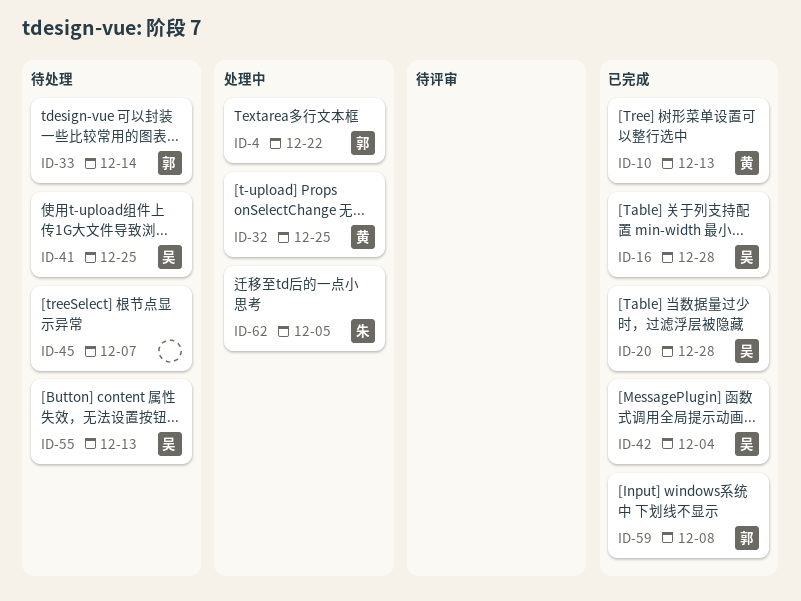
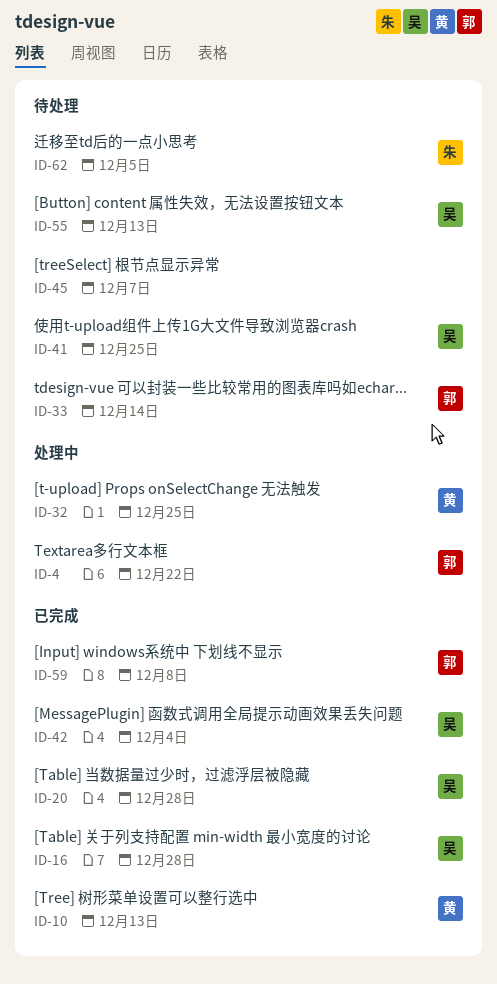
ID-62, status: 处理中 -> 待处理

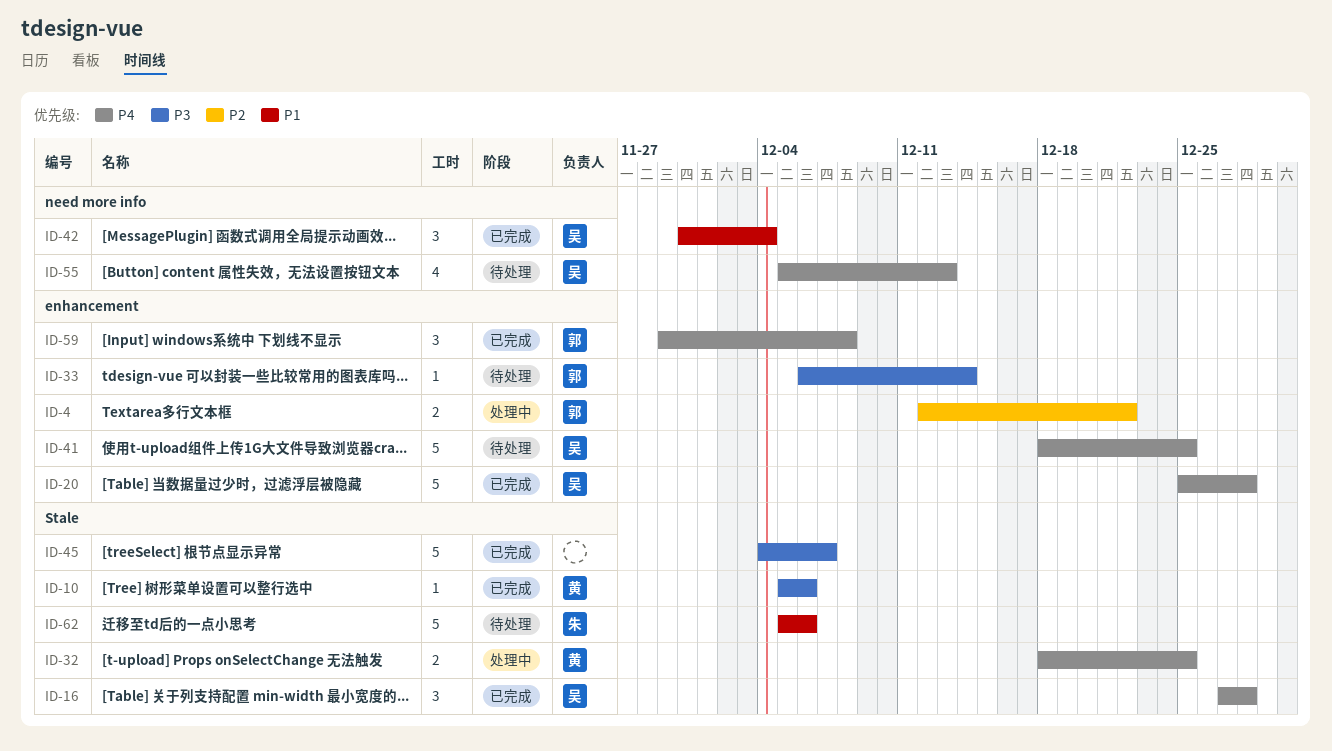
ID-10, due: Dec 13 -> Dec 6
ID-45, status: 待处理 -> 已完成
ID-62, due: Dec 5 -> Dec 6

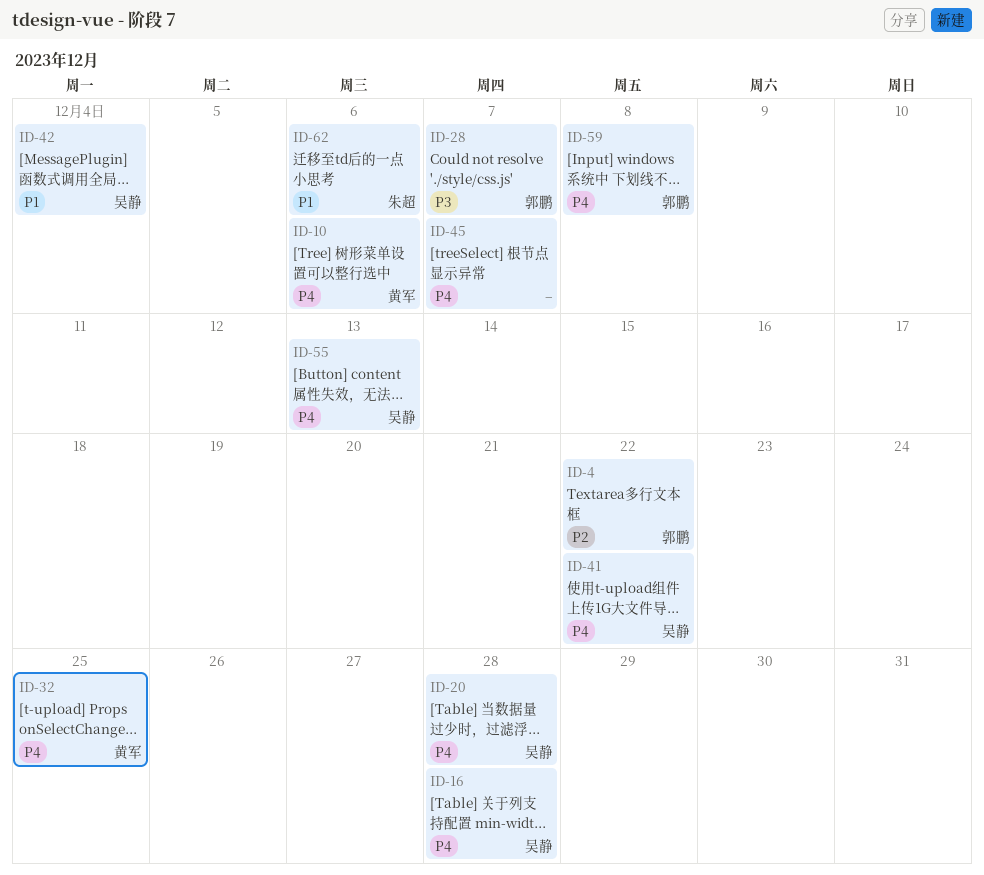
ID-10, priority: P3 -> P4
ID-28: none -> present
ID-33: present -> none
ID-41, due: Dec 25 -> Dec 22
ID-45, priority: P3 -> P4

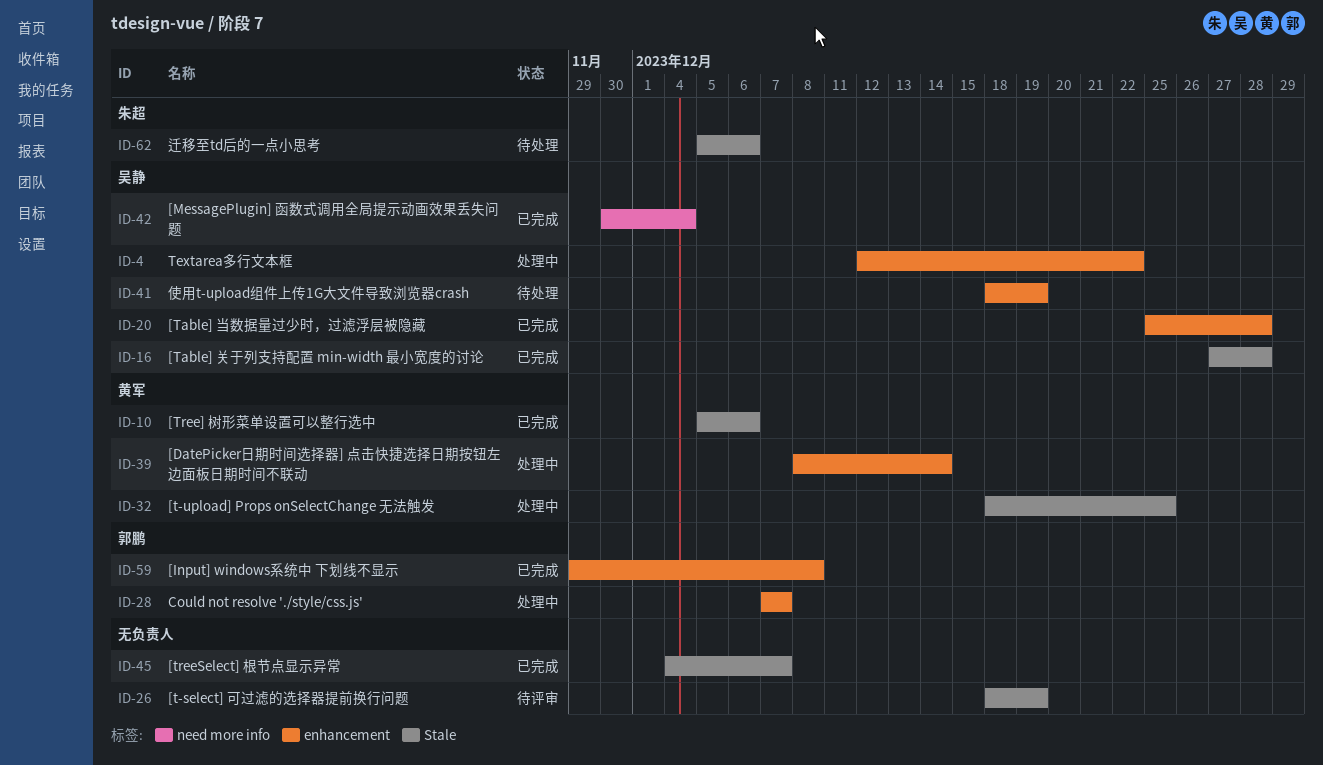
ID-4, owner: 郭鹏 -> 吴静
ID-26: none -> present
ID-39: none -> present
ID-41, due: Dec 22 -> Dec 19
ID-55: present -> none

